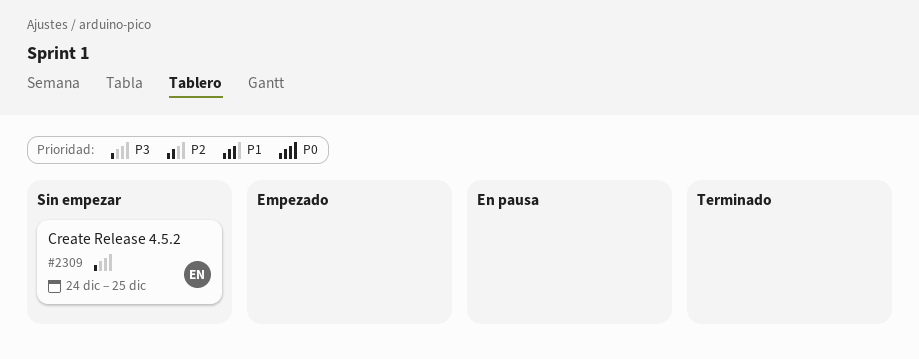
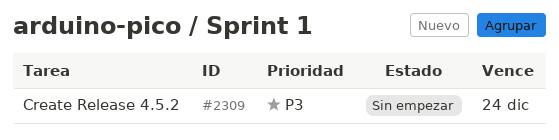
#2309, due: Dec 25 -> Dec 24

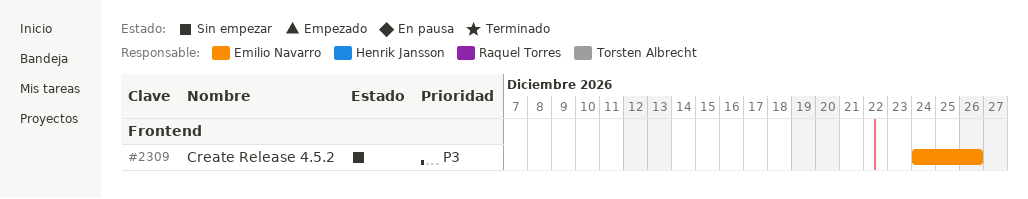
#2309, due: Dec 24 -> Dec 26

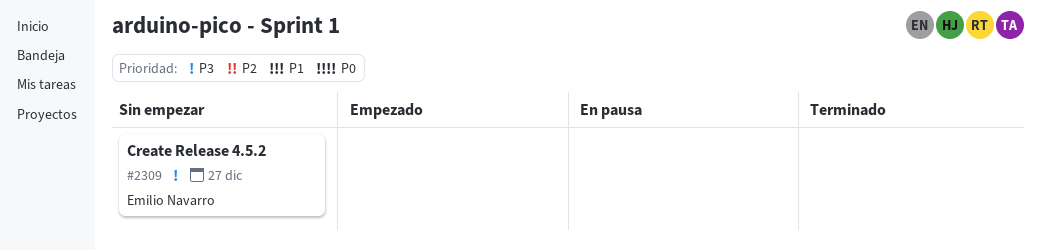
#2309, due: Dec 26 -> Dec 27

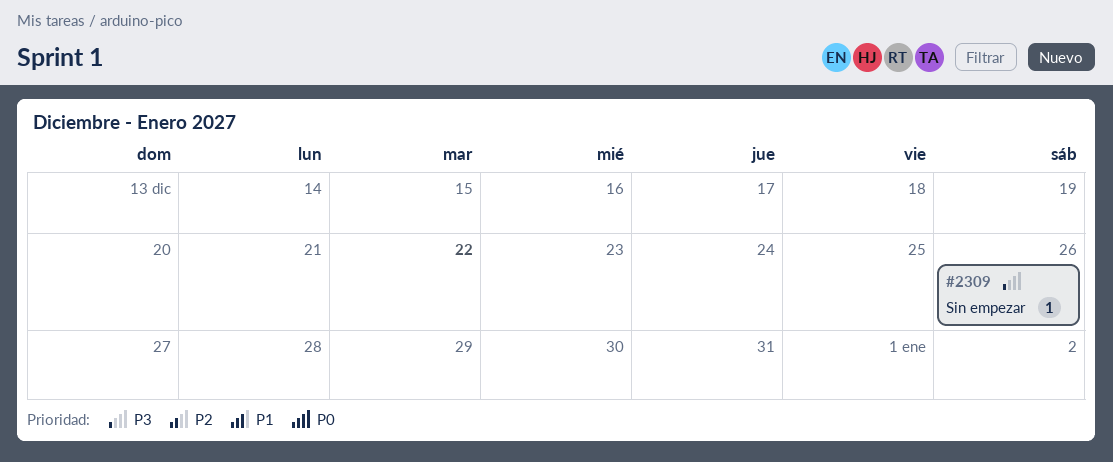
#2309, due: Dec 27 -> Dec 26

